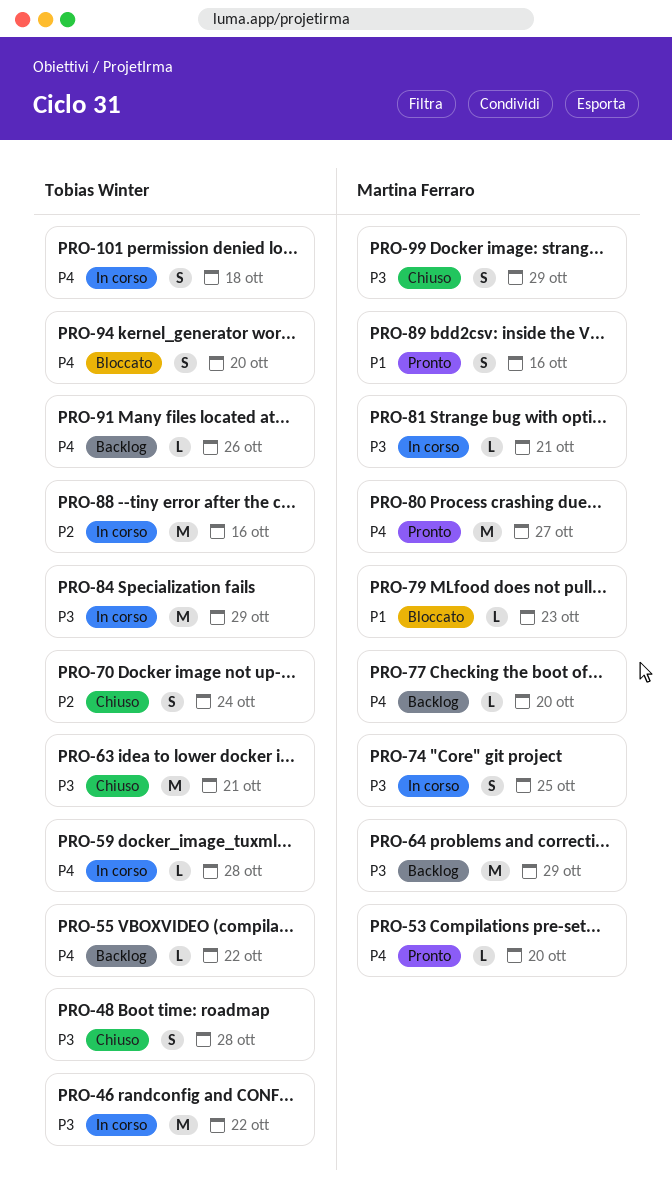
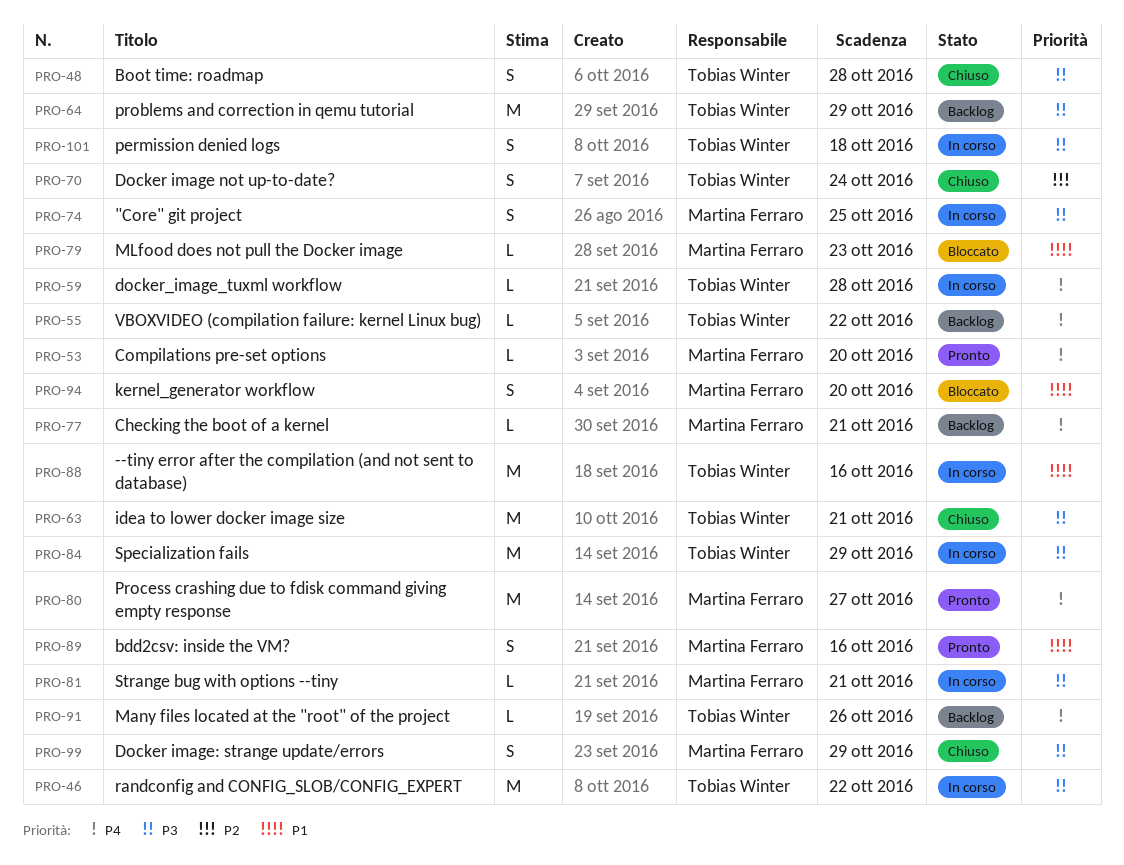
PRO-64, owner: Martina Ferraro -> Tobias Winter
PRO-77, due: Oct 20 -> Oct 21
PRO-88, priority: P2 -> P1
PRO-94, owner: Tobias Winter -> Martina Ferraro
PRO-94, priority: P4 -> P1
PRO-101, priority: P4 -> P3

